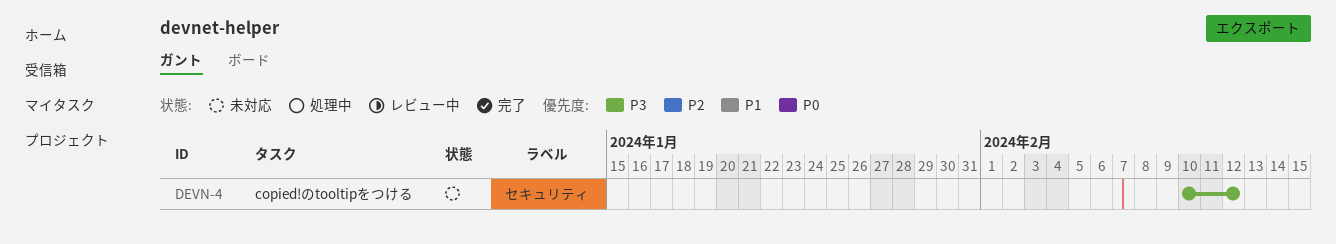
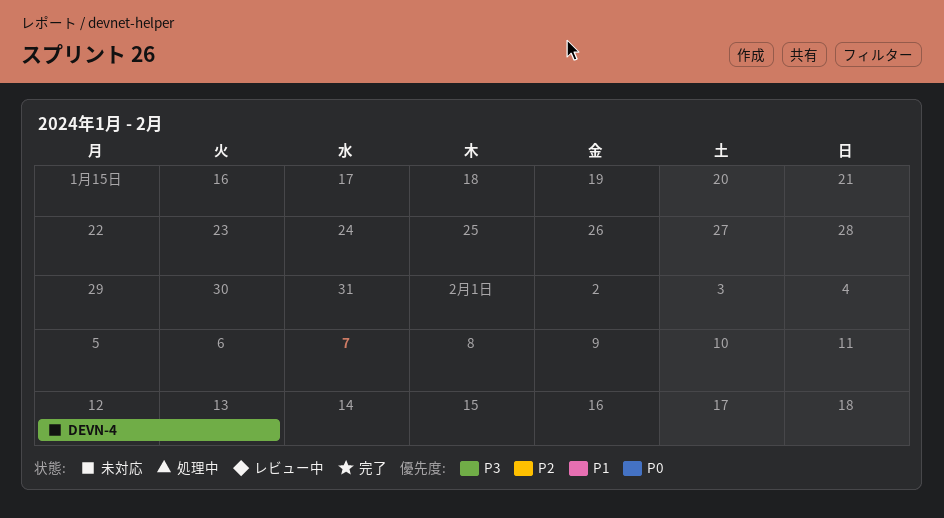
DEVN-4, start: Feb 10 -> Feb 12
DEVN-4, due: Feb 12 -> Feb 13

